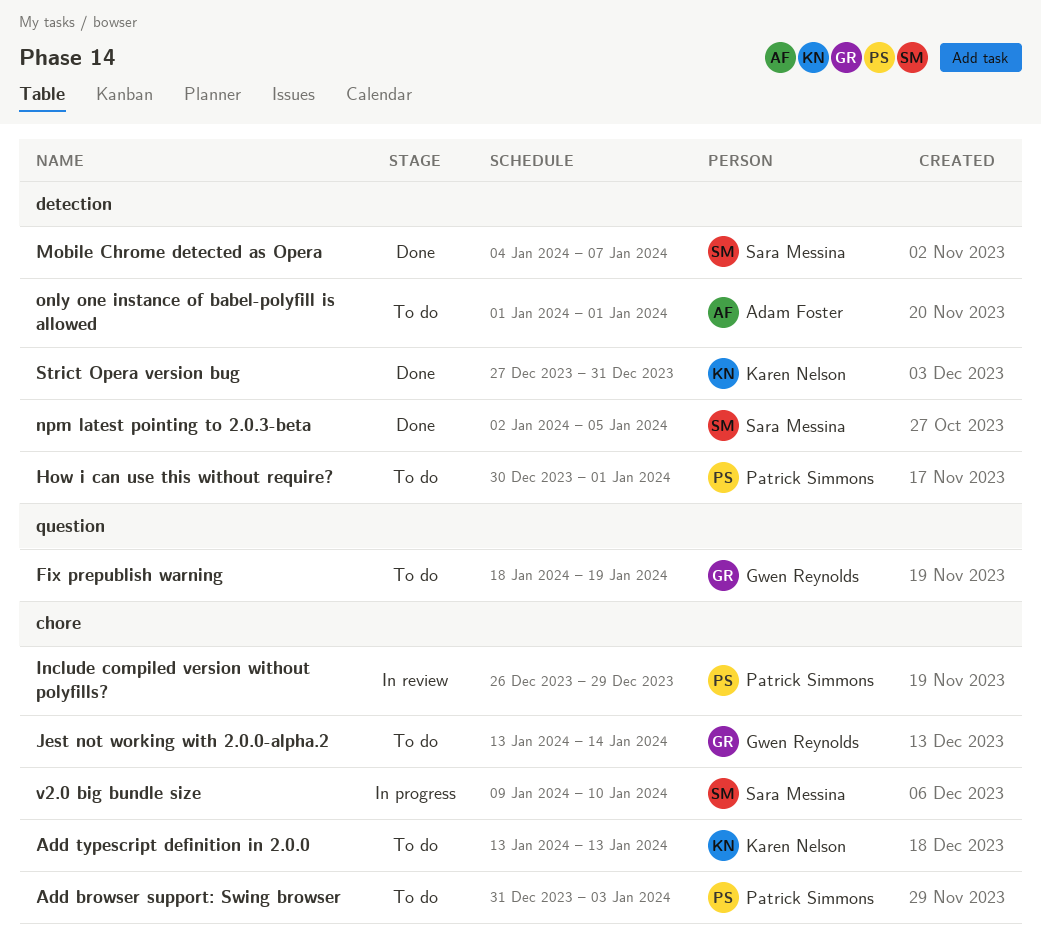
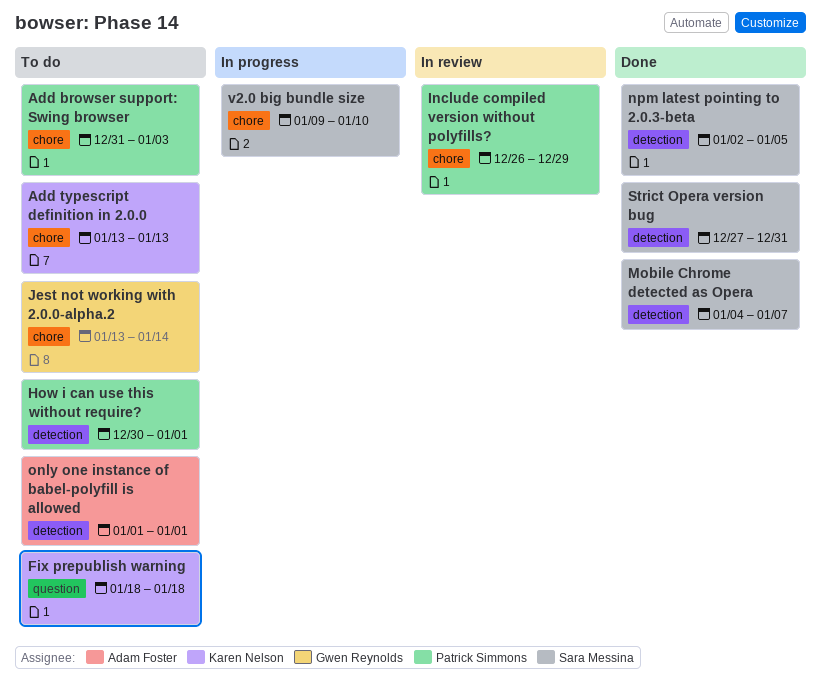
Fix prepublish warning, owner: Gwen Reynolds -> Karen Nelson
Fix prepublish warning, due: Jan 19 -> Jan 18
Strict Opera version bug, owner: Karen Nelson -> Sara Messina

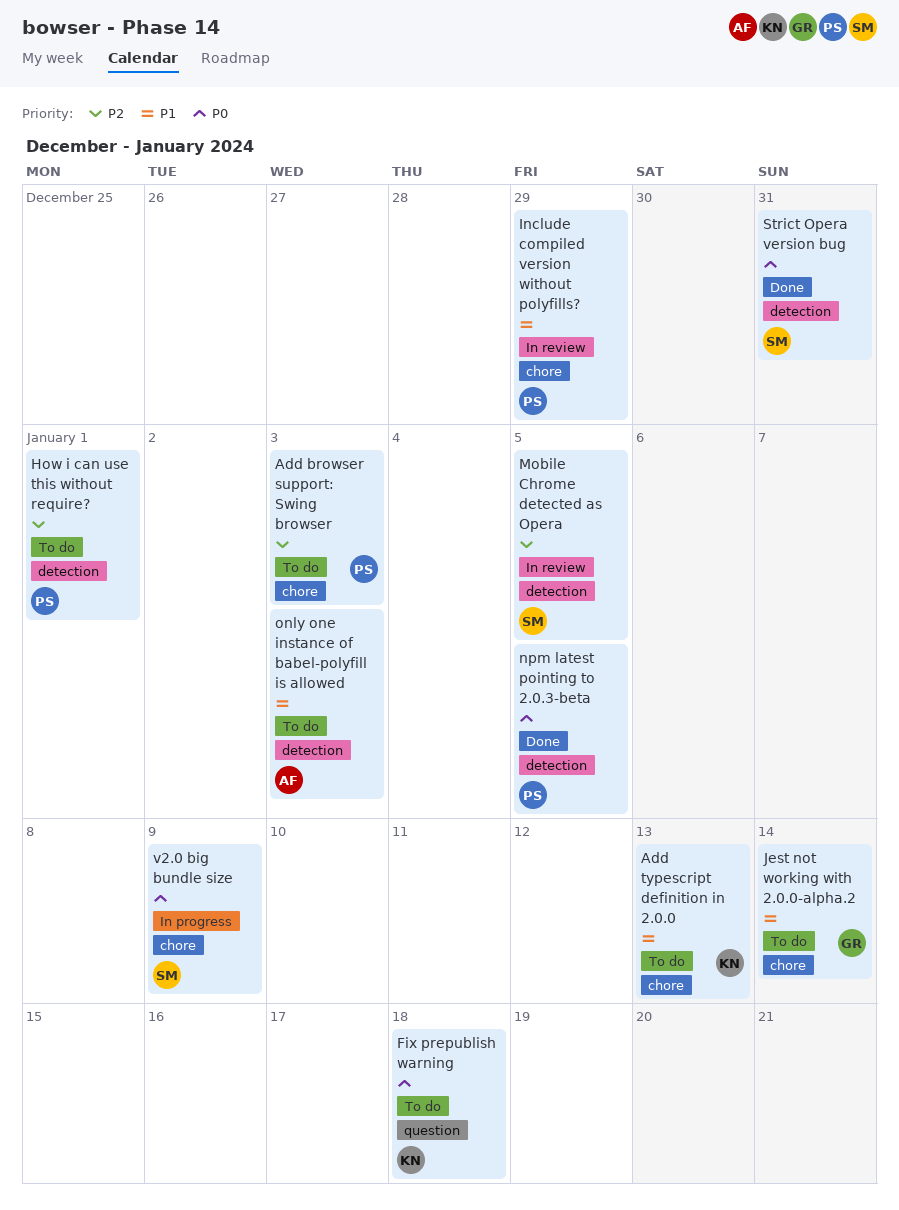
Mobile Chrome detected as Opera, status: Done -> In review
Mobile Chrome detected as Opera, due: Jan 7 -> Jan 5
npm latest pointing to 2.0.3-beta, owner: Sara Messina -> Patrick Simmons
only one instance of babel-polyfill is allowed, due: Jan 1 -> Jan 3
v2.0 big bundle size, due: Jan 10 -> Jan 9

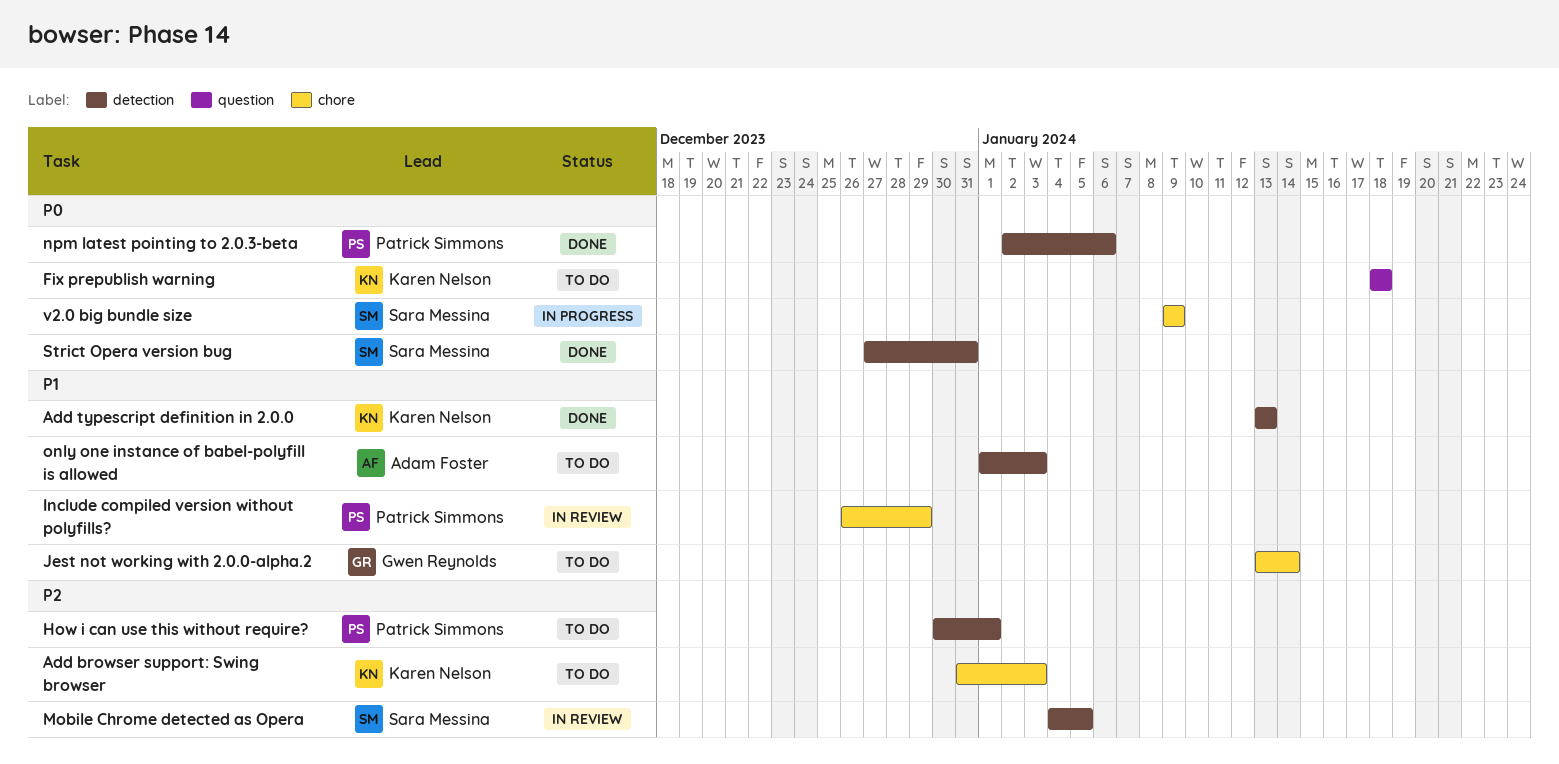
Add browser support: Swing browser, owner: Patrick Simmons -> Karen Nelson
Add typescript definition in 2.0.0, status: To do -> Done
Add typescript definition in 2.0.0, label: chore -> detection
npm latest pointing to 2.0.3-beta, due: Jan 5 -> Jan 6

